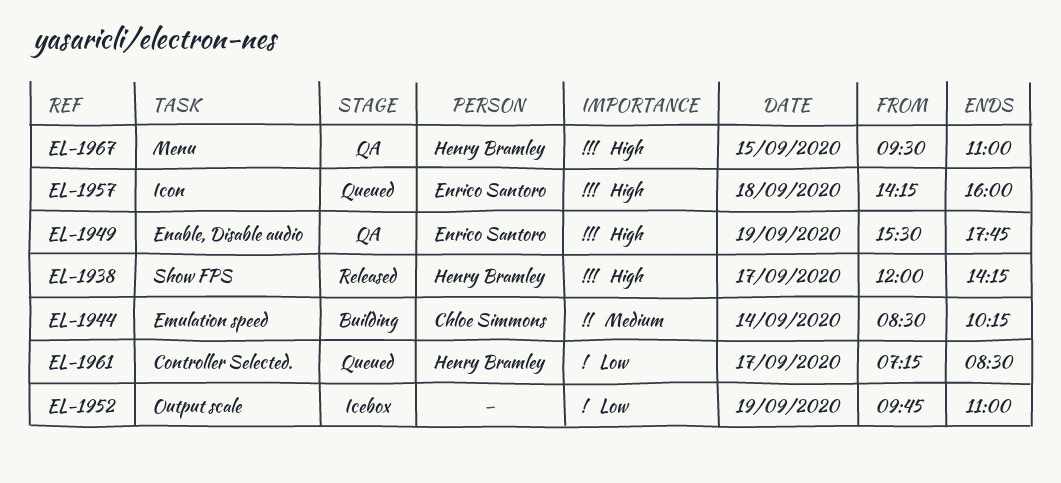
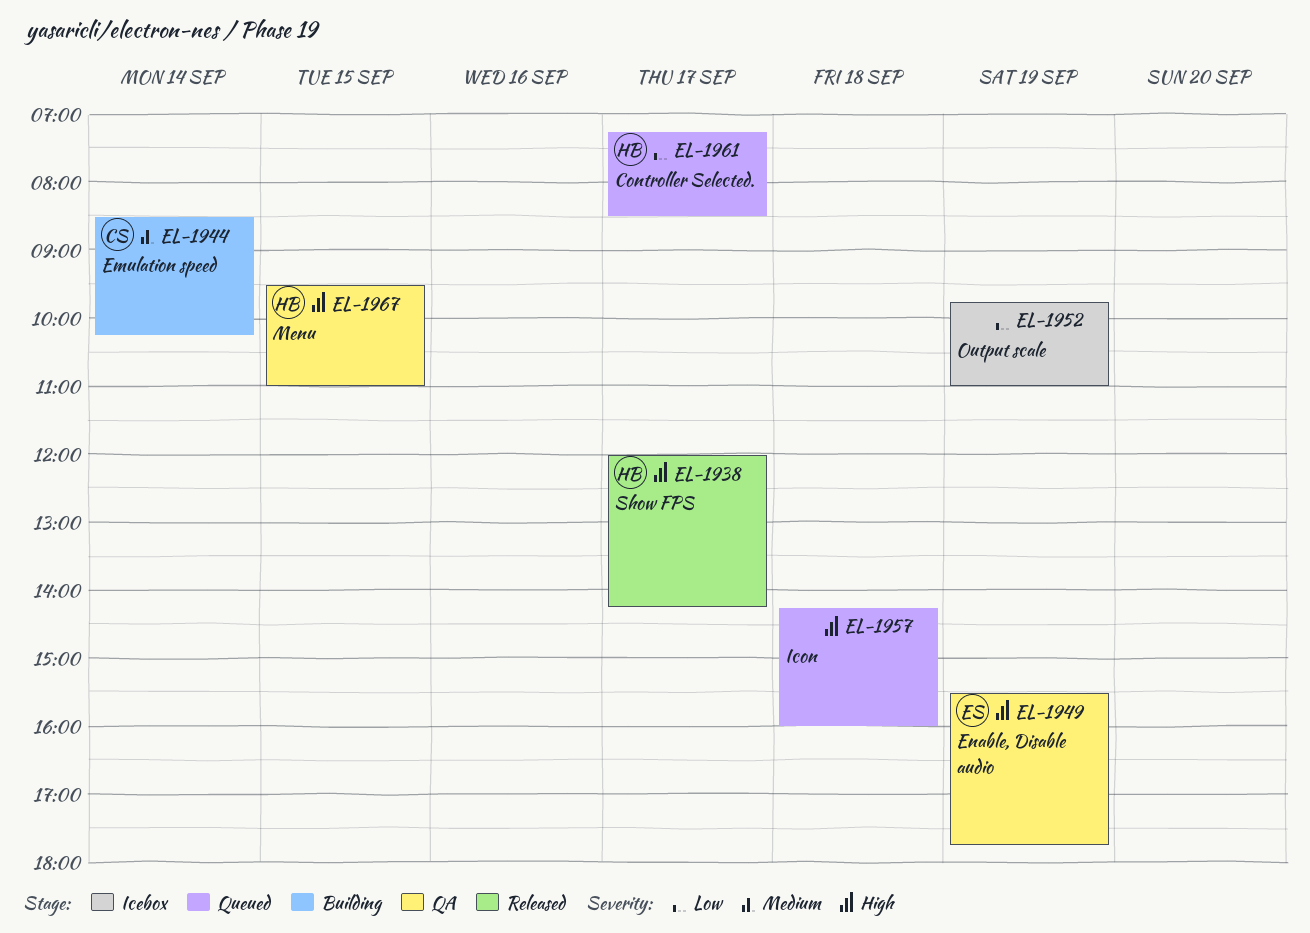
EL-1957, owner: Enrico Santoro -> none

